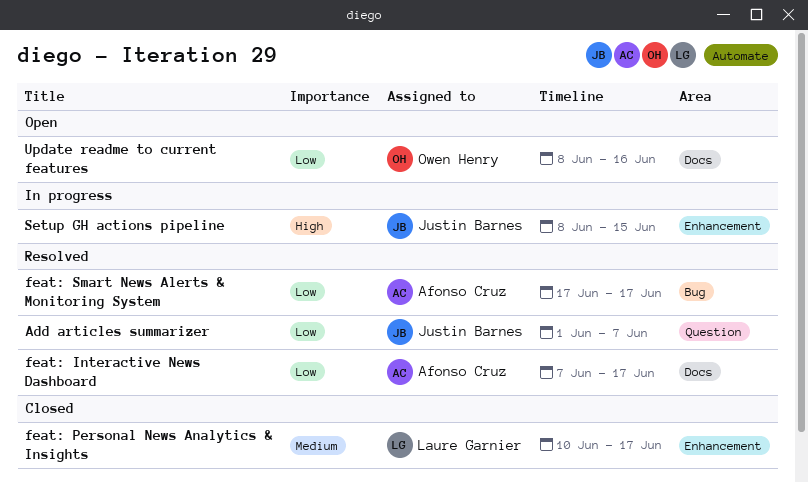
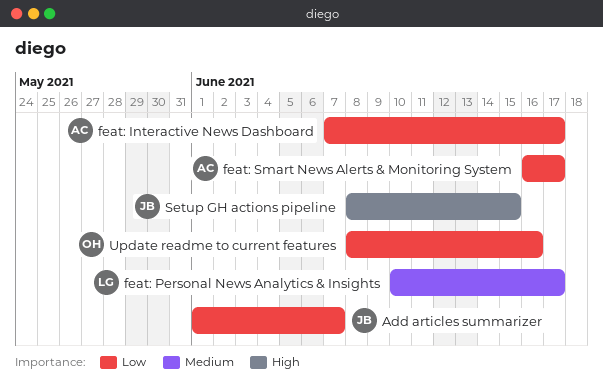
feat: Smart News Alerts & Monitoring System, start: Jun 17 -> Jun 16

